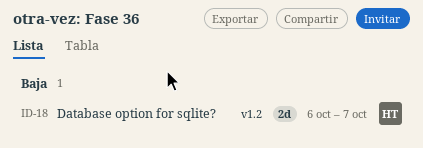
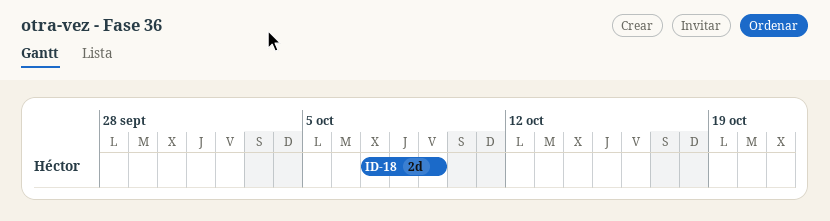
ID-18, start: Oct 6 -> Oct 7
ID-18, due: Oct 7 -> Oct 9

